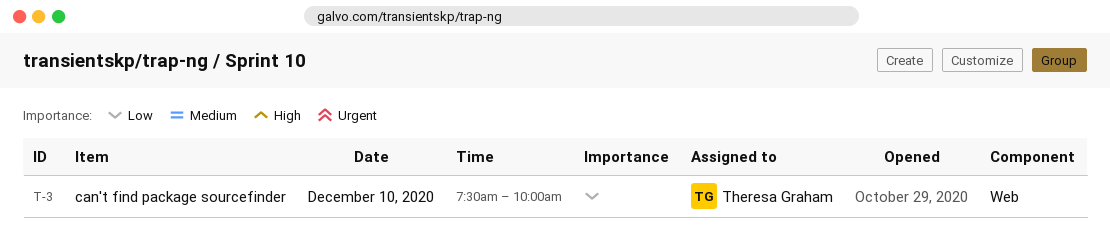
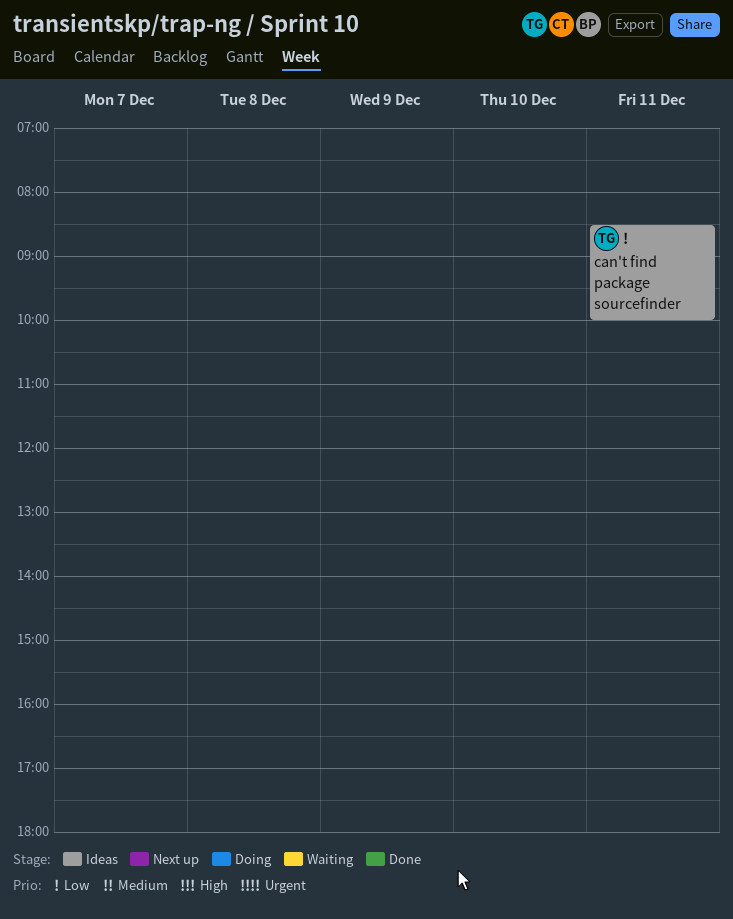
can't find package sourcefinder, day: Dec 10 -> Dec 11
can't find package sourcefinder, begins: 07:30 -> 08:30

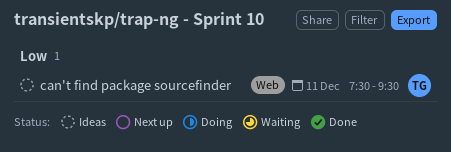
can't find package sourcefinder, begins: 08:30 -> 07:30
can't find package sourcefinder, ends: 10:00 -> 09:30

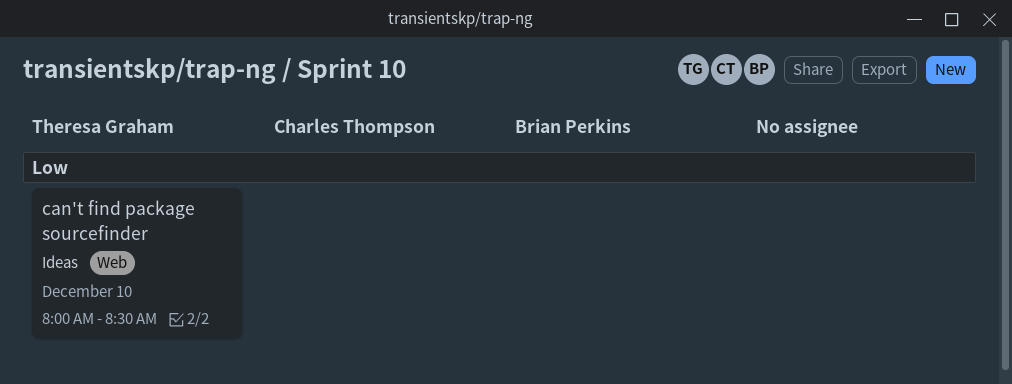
can't find package sourcefinder, day: Dec 11 -> Dec 10
can't find package sourcefinder, begins: 07:30 -> 08:00
can't find package sourcefinder, ends: 09:30 -> 08:30

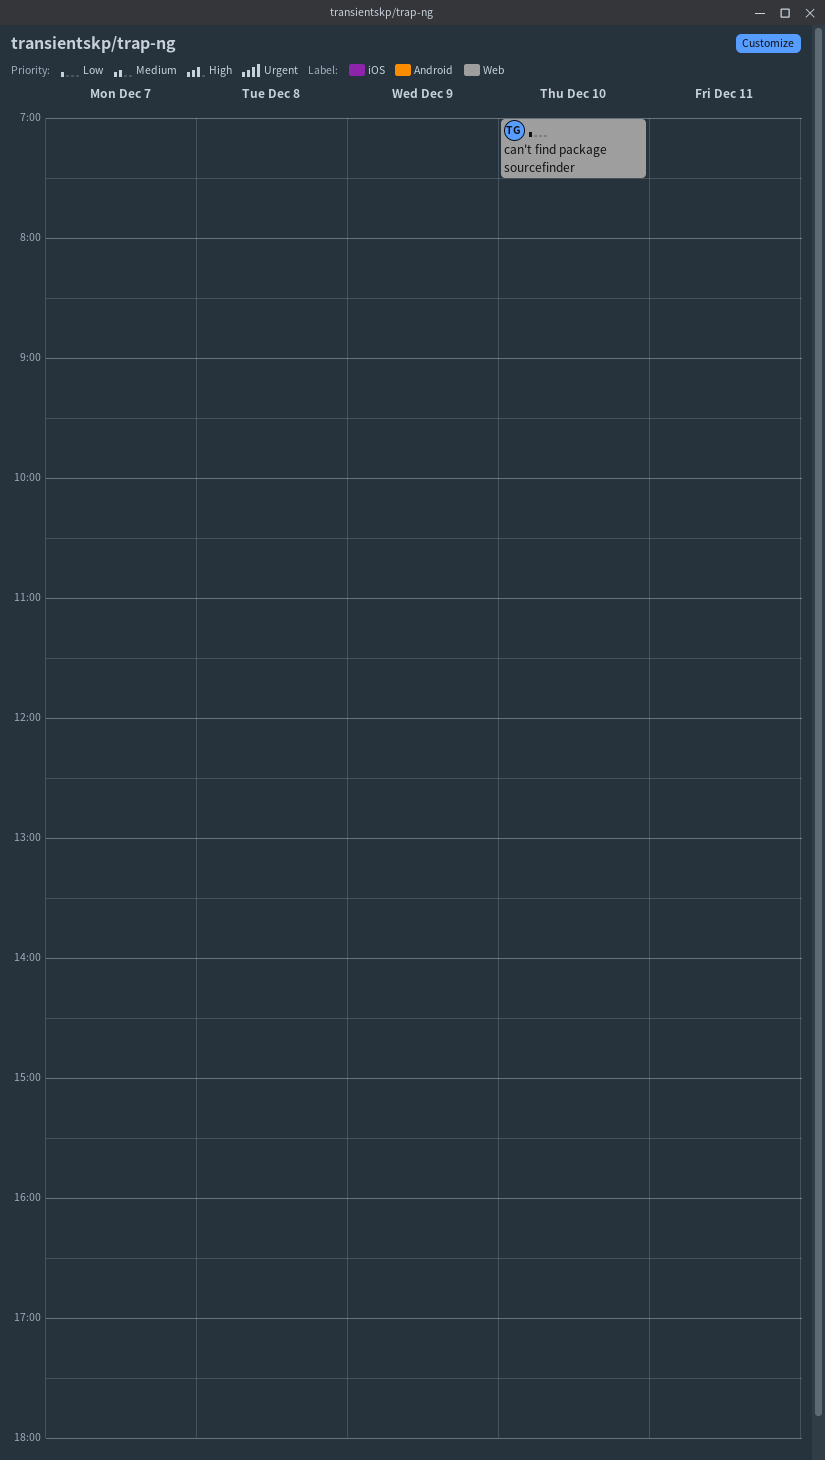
can't find package sourcefinder, begins: 08:00 -> 07:00
can't find package sourcefinder, ends: 08:30 -> 07:30

